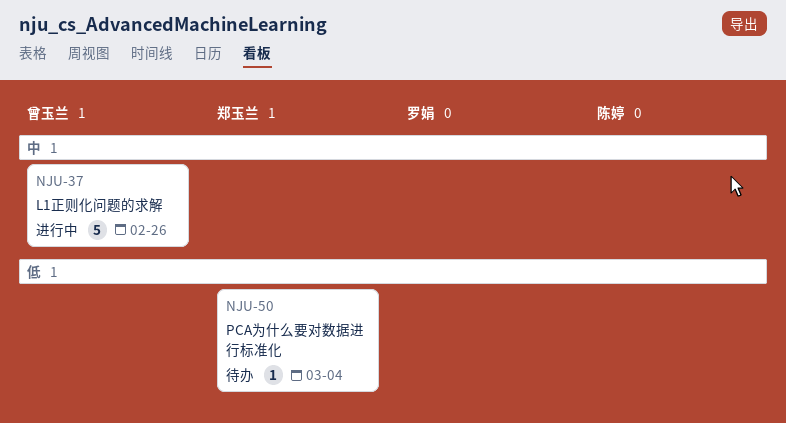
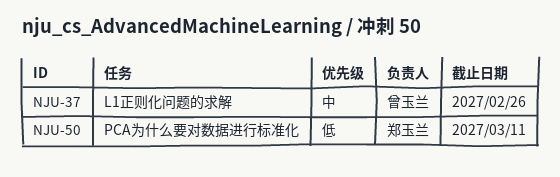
NJU-50, due: Mar 4 -> Mar 11

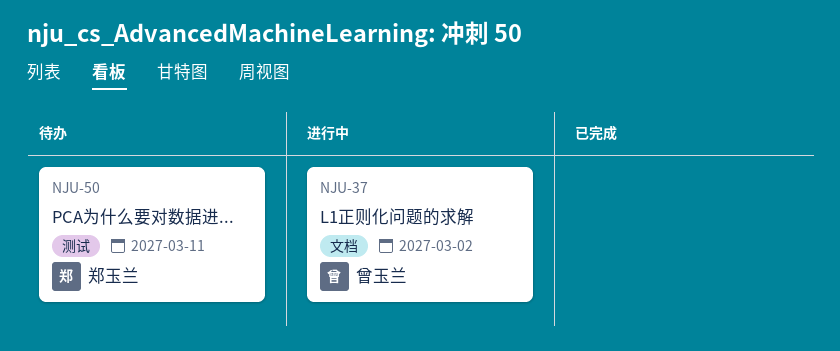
NJU-37, due: Feb 26 -> Mar 2

